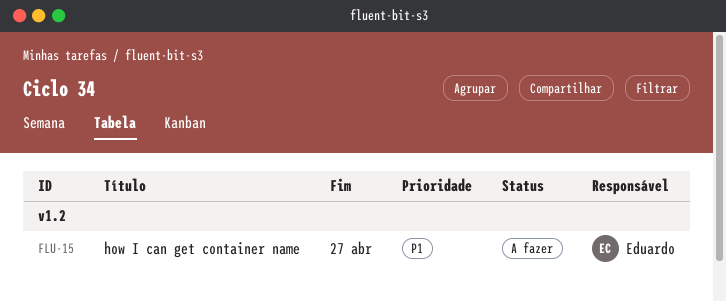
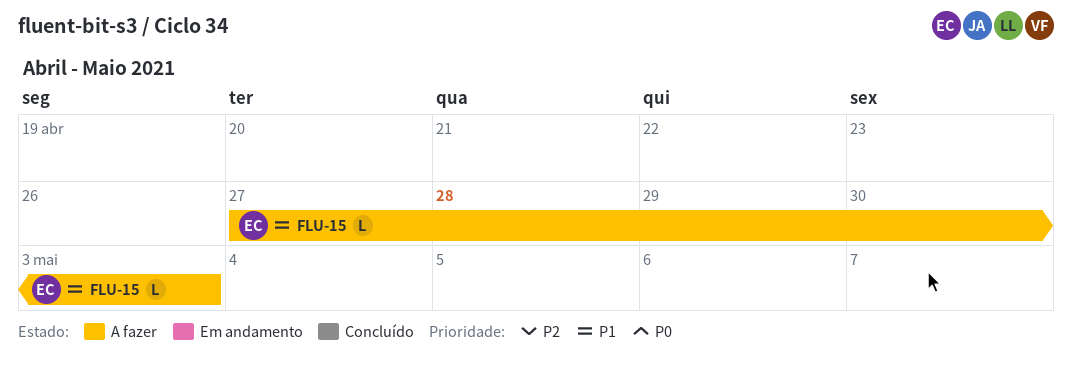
FLU-15, due: Apr 27 -> May 3

